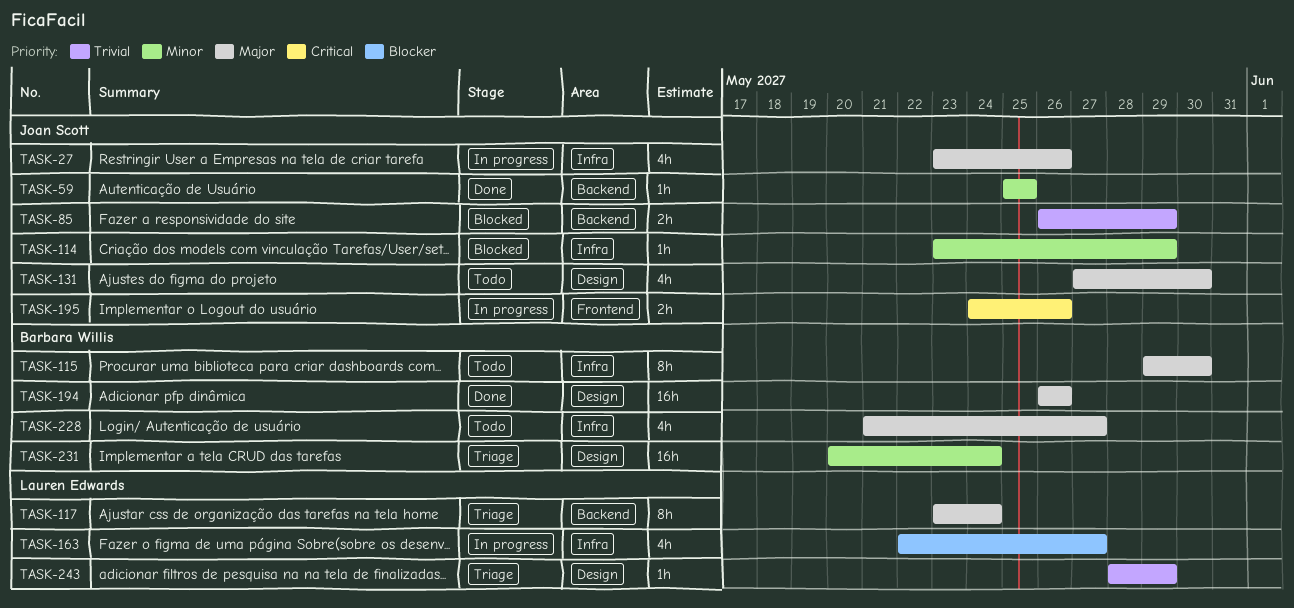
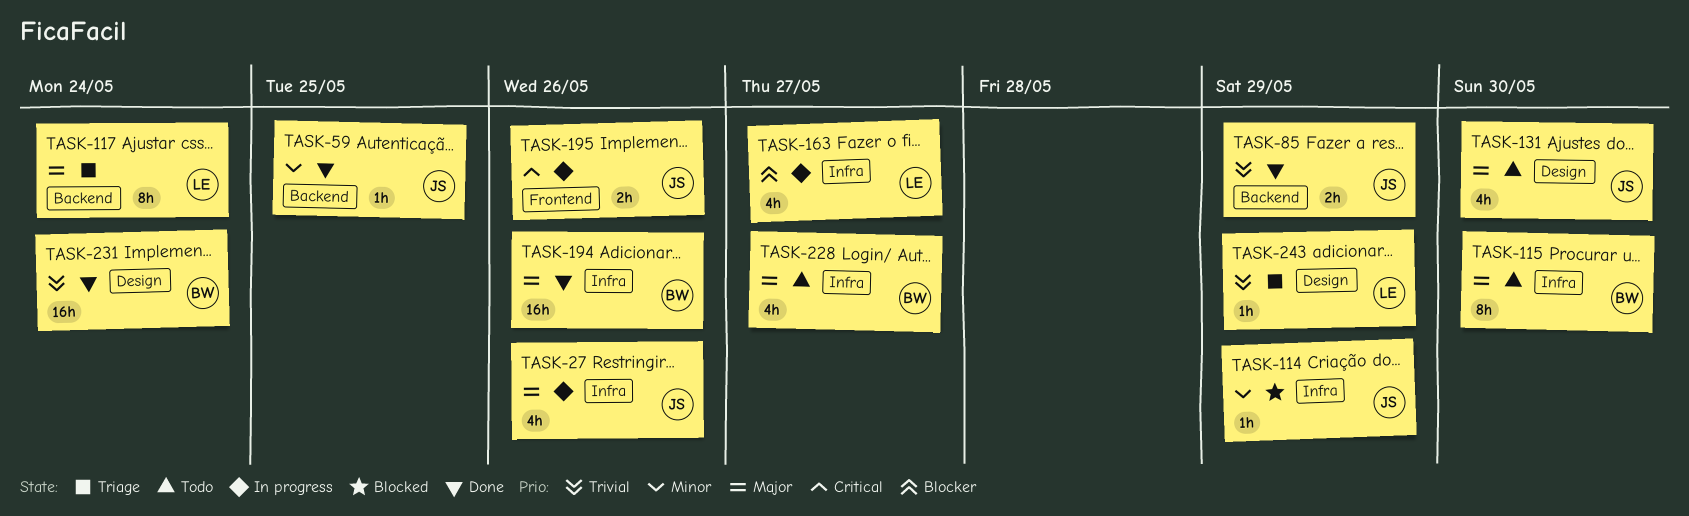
TASK-85, status: Blocked -> Done
TASK-194, label: Design -> Infra
TASK-231, status: Triage -> Done
TASK-231, priority: Minor -> Trivial

